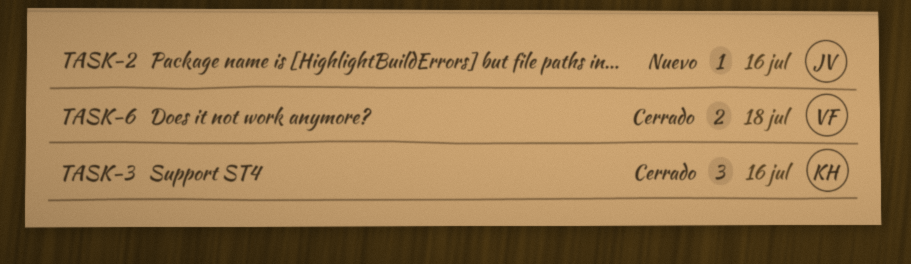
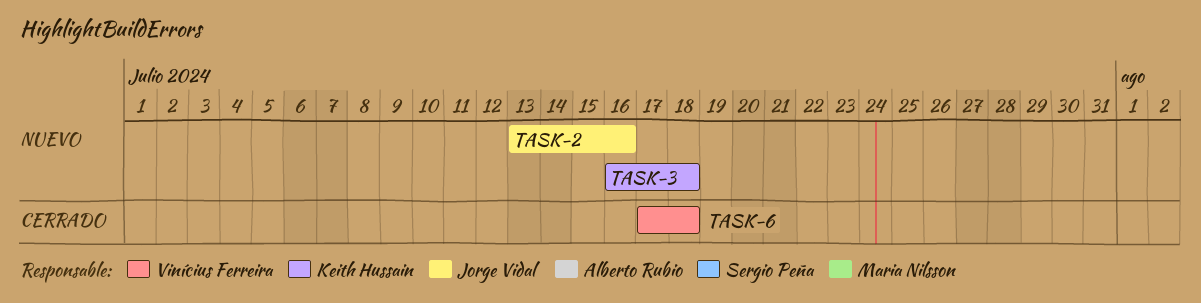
TASK-3, status: Cerrado -> Nuevo
TASK-3, due: Jul 16 -> Jul 18

